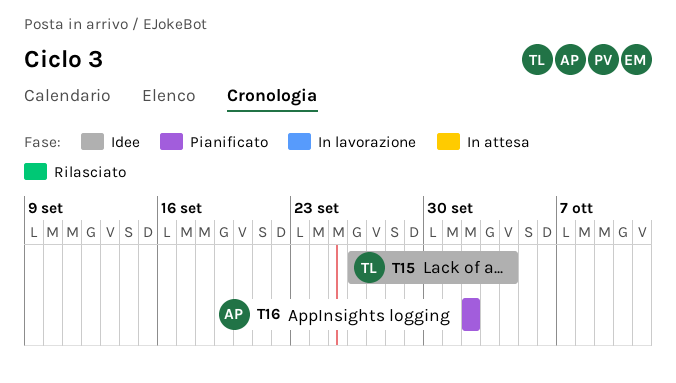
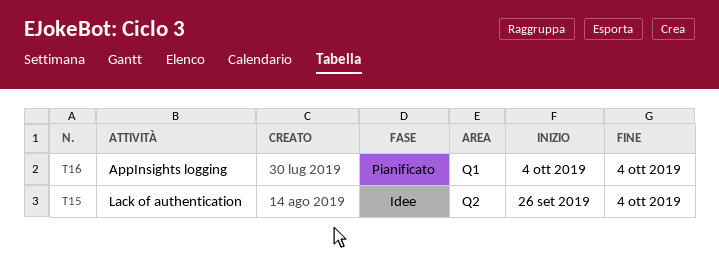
T16, start: Oct 2 -> Oct 4
T16, due: Oct 2 -> Oct 4

